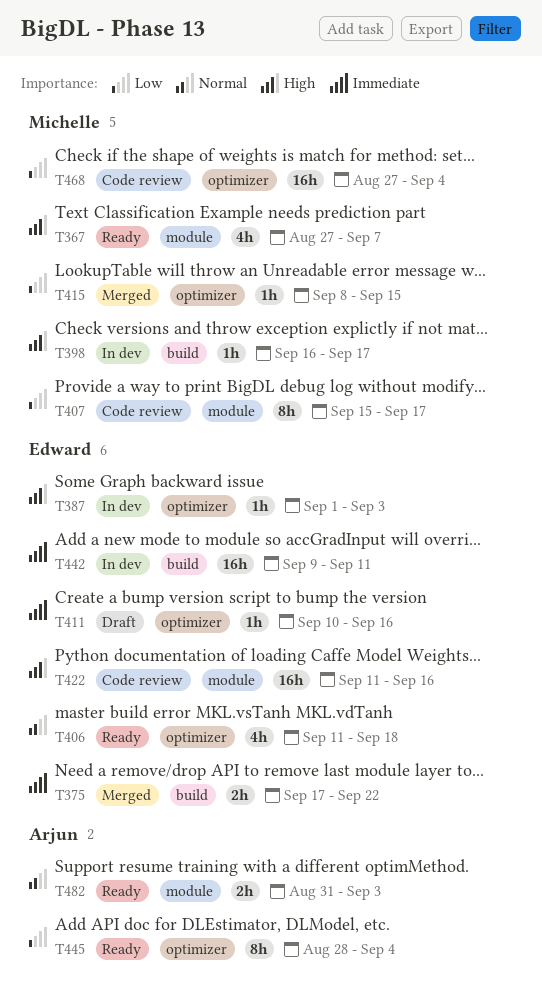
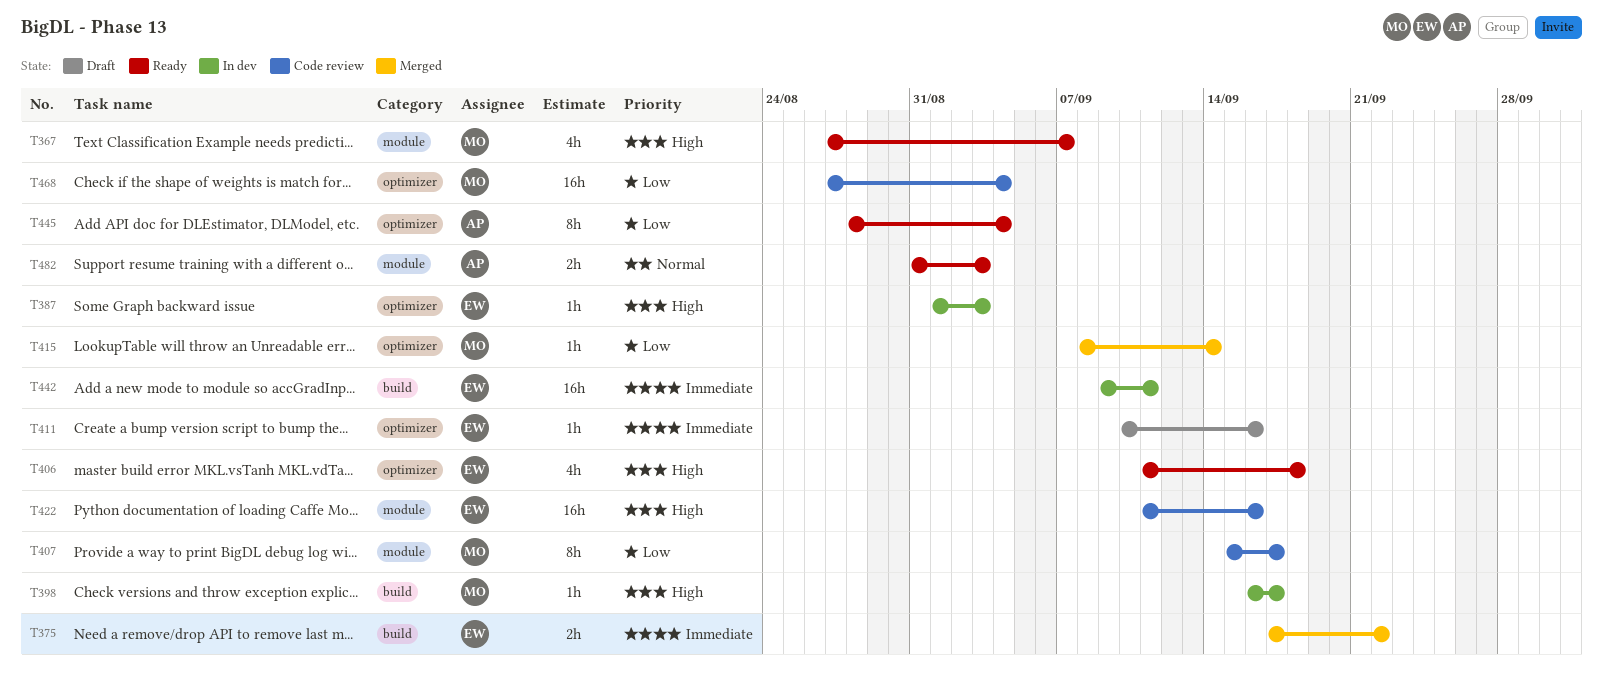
T406, priority: Normal -> High
T415, due: Sep 15 -> Sep 14

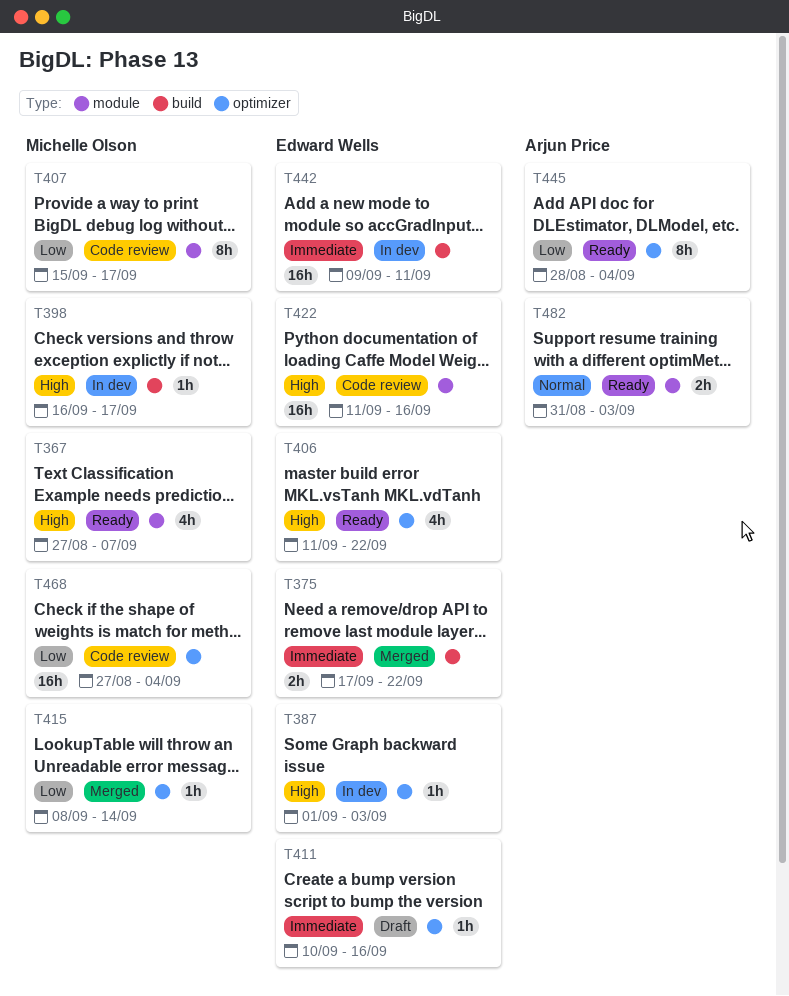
T406, due: Sep 18 -> Sep 22

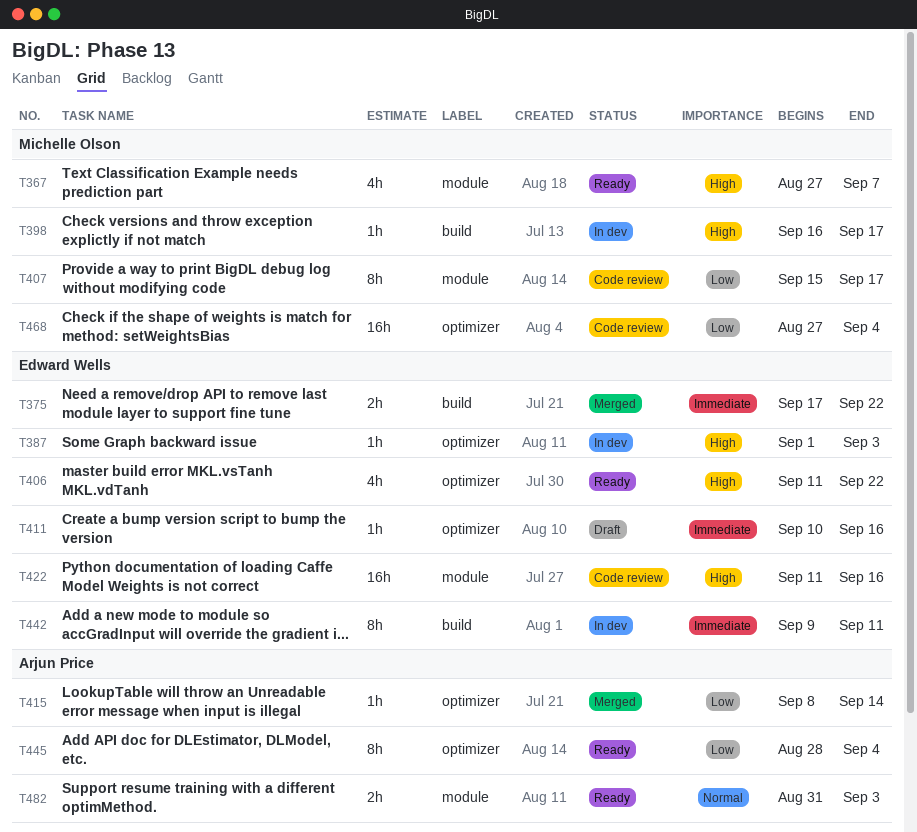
T415, owner: Michelle Olson -> Arjun Price
T442, estimate: 16h -> 8h

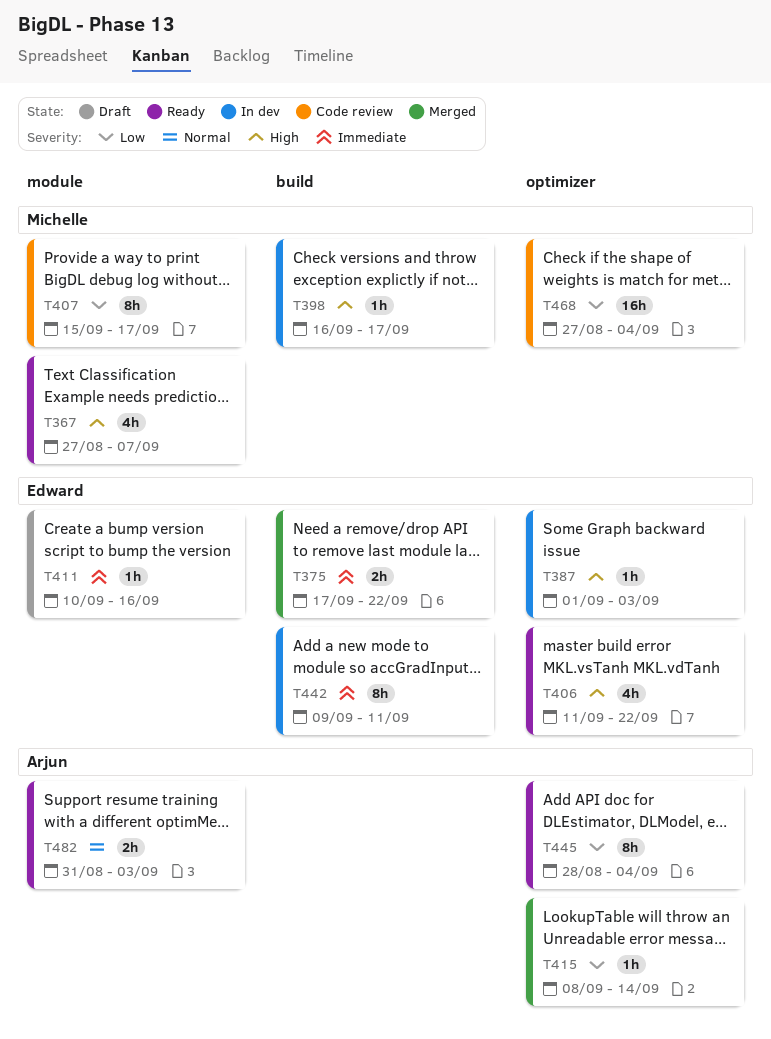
T411, label: optimizer -> module
T422: present -> none

